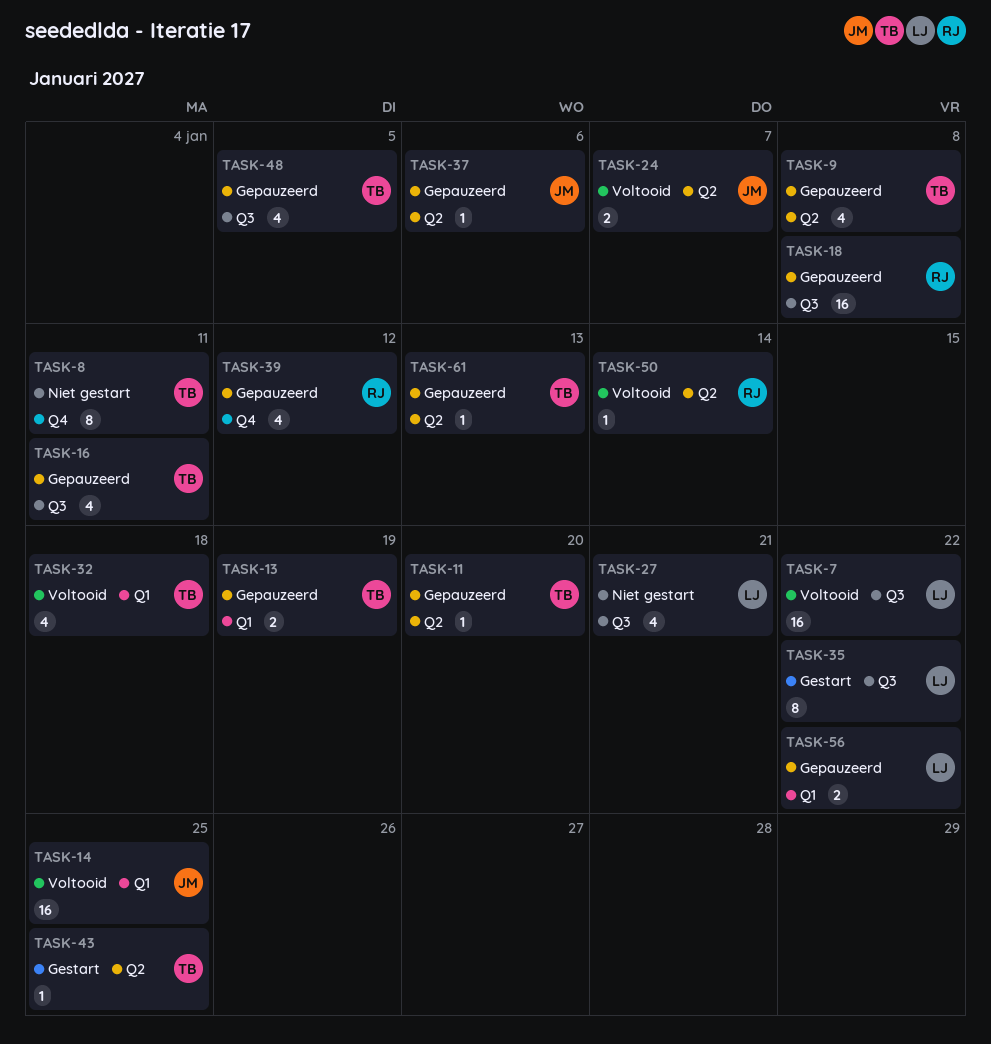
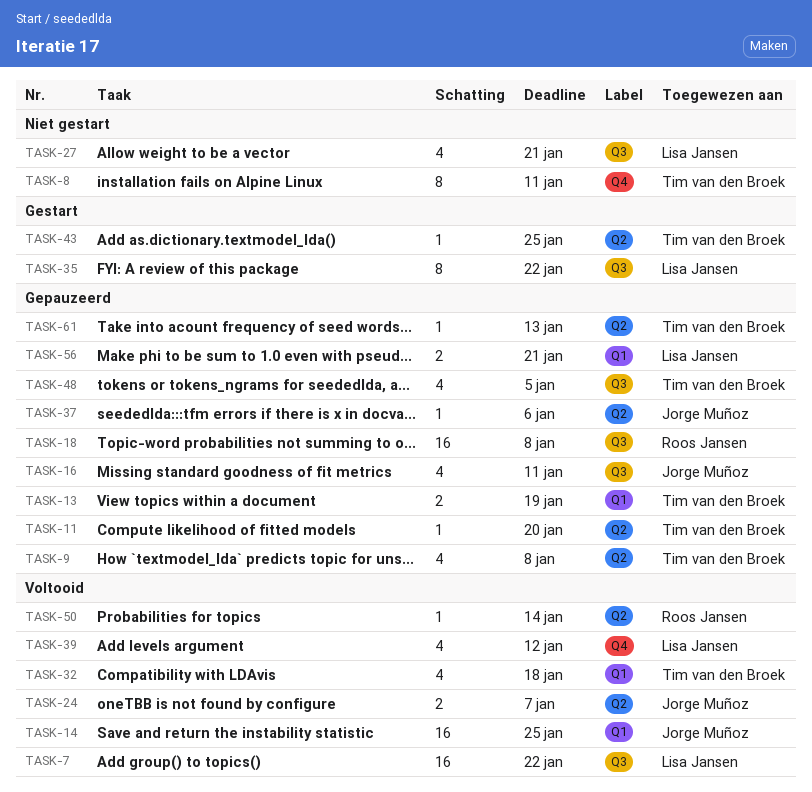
TASK-16, owner: Tim van den Broek -> Jorge Muñoz
TASK-39, status: Gepauzeerd -> Voltooid
TASK-39, owner: Roos Jansen -> Lisa Jansen
TASK-56, due: Jan 22 -> Jan 21

